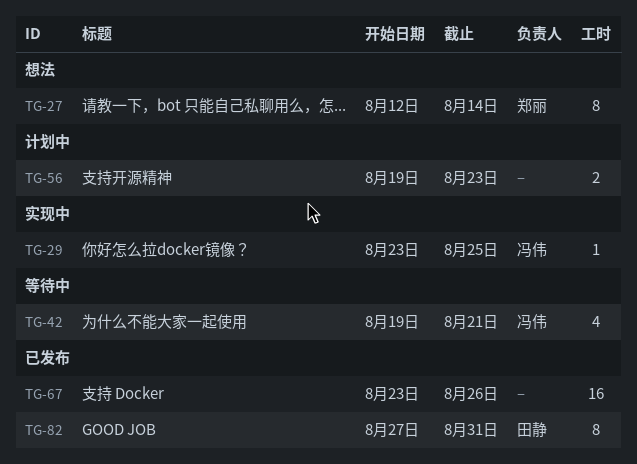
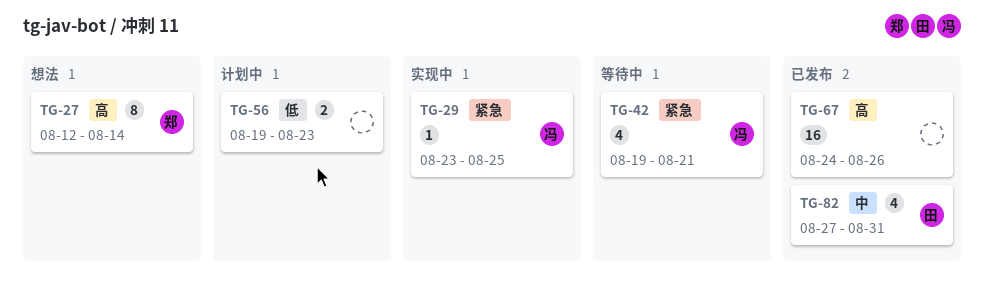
TG-67, start: Aug 23 -> Aug 24
TG-82, estimate: 8 -> 4

